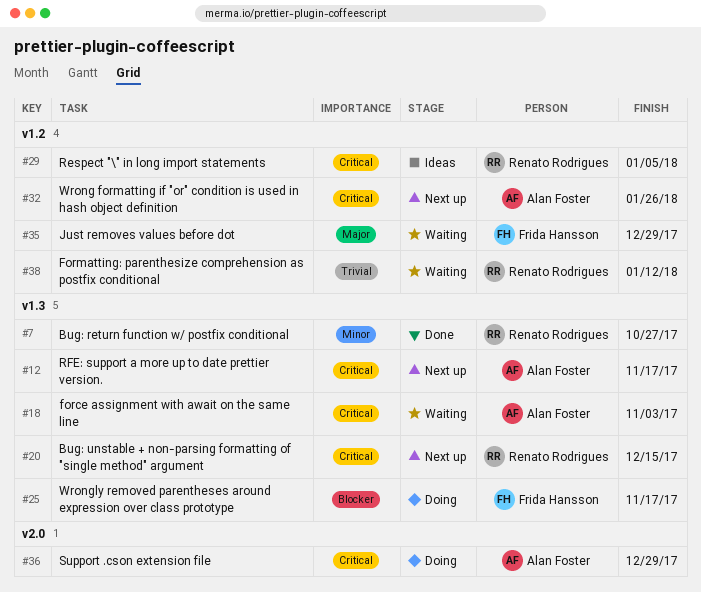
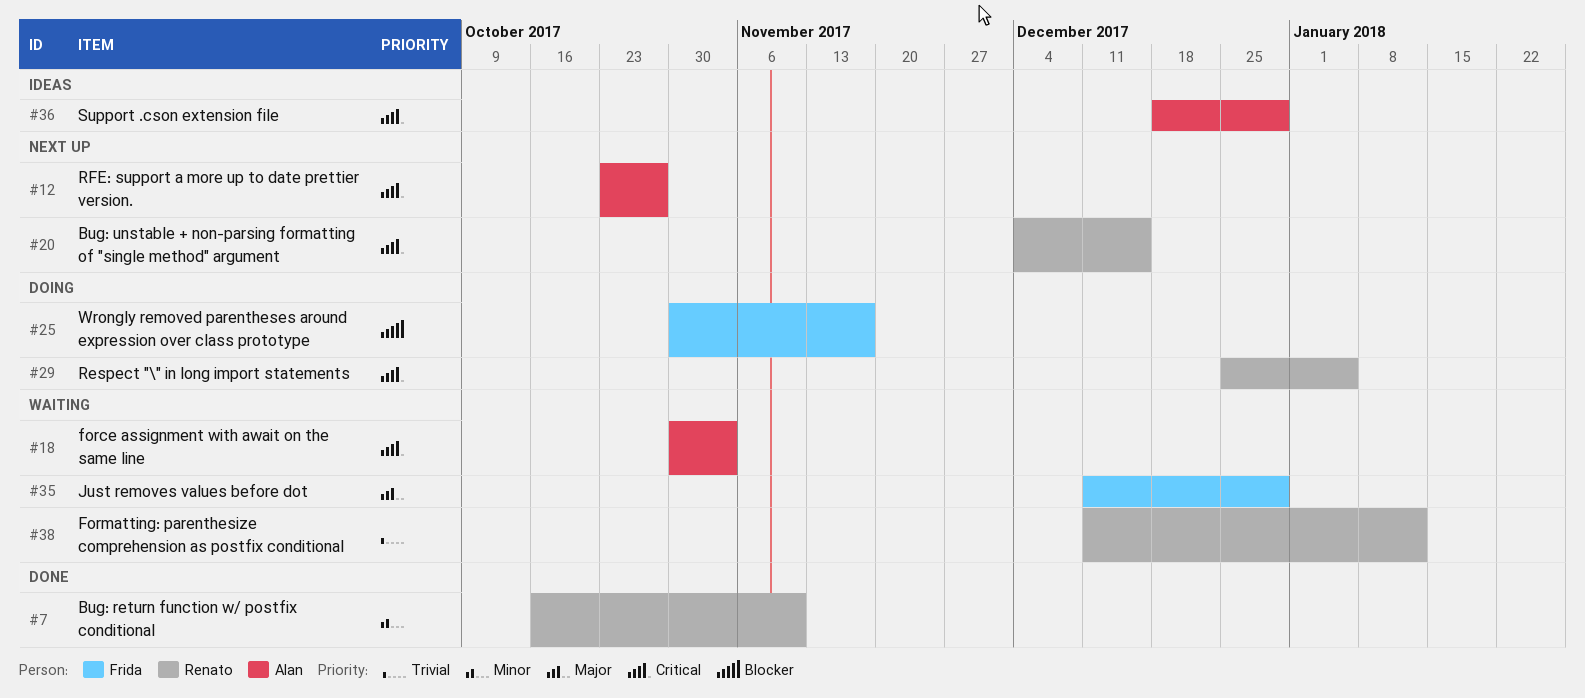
#7, due: Oct 27 -> Nov 10
#12, due: Nov 17 -> Oct 27
#29, status: Ideas -> Doing
#32: present -> none
#36, status: Doing -> Ideas

